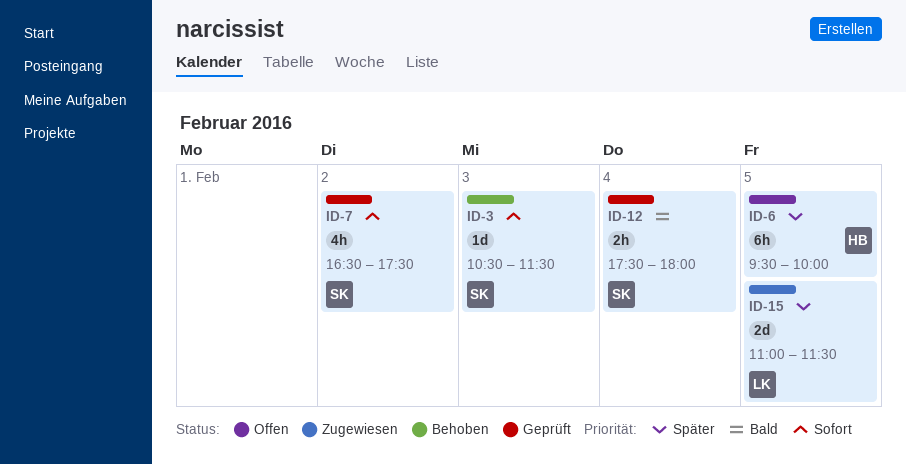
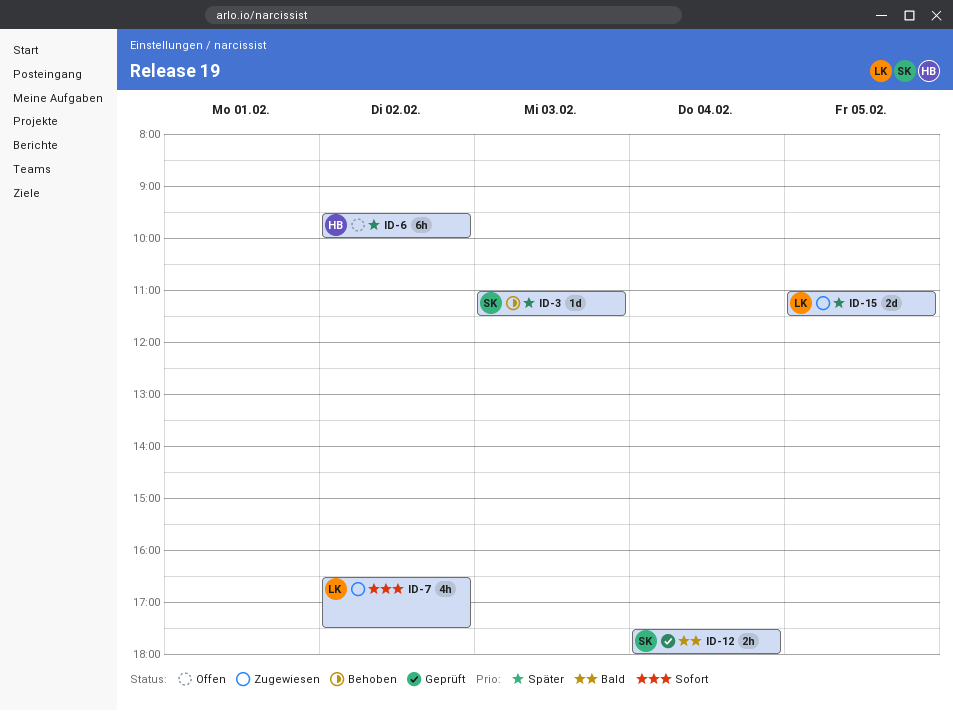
ID-3, priority: Sofort -> Später
ID-3, begins: 10:30 -> 11:00
ID-6, day: Feb 5 -> Feb 2
ID-7, status: Geprüft -> Zugewiesen
ID-7, owner: SK -> LK

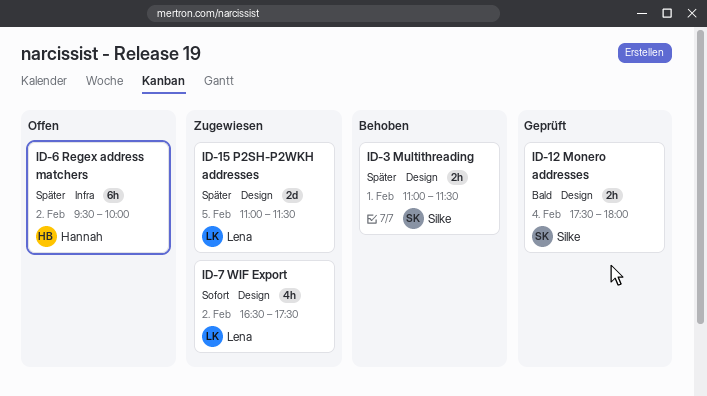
ID-3, estimate: 1d -> 2h
ID-3, day: Feb 3 -> Feb 1

